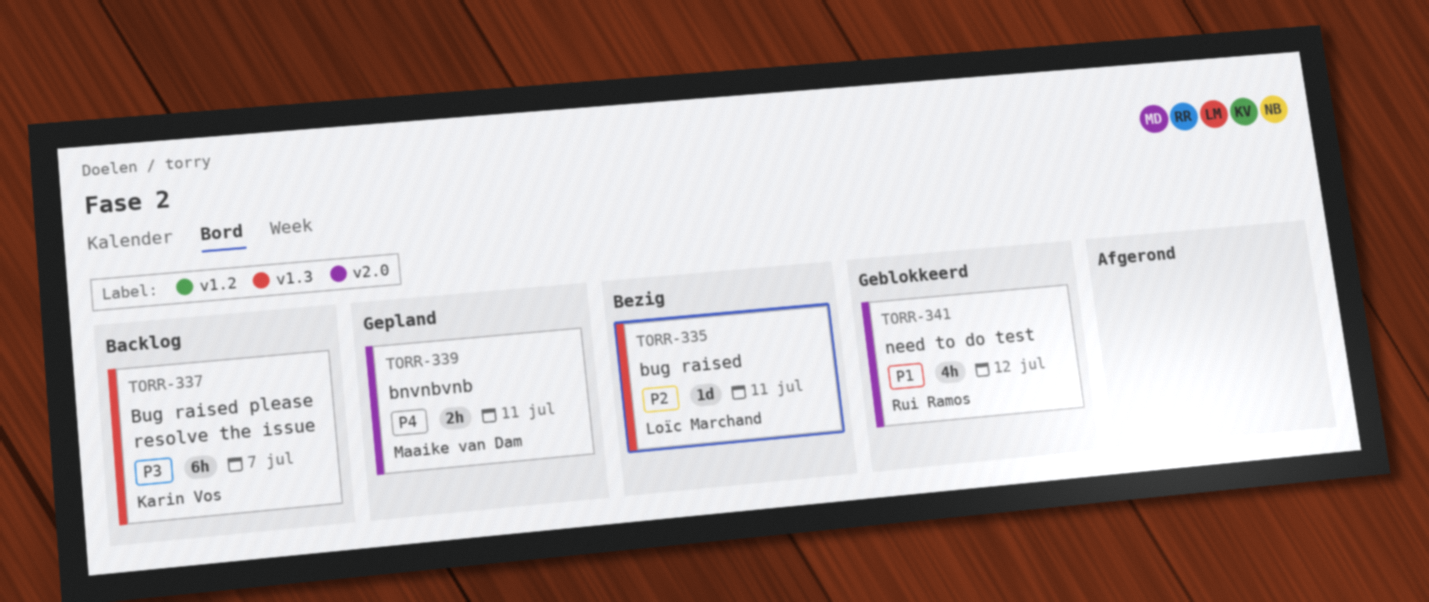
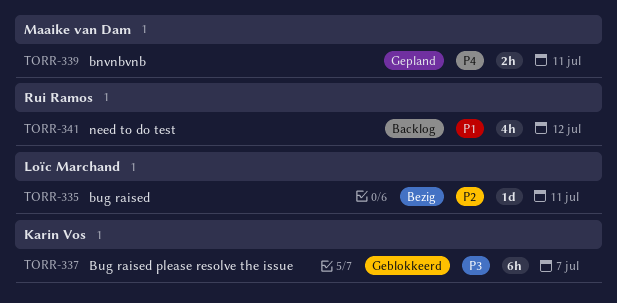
TORR-337, status: Backlog -> Geblokkeerd
TORR-341, status: Geblokkeerd -> Backlog

